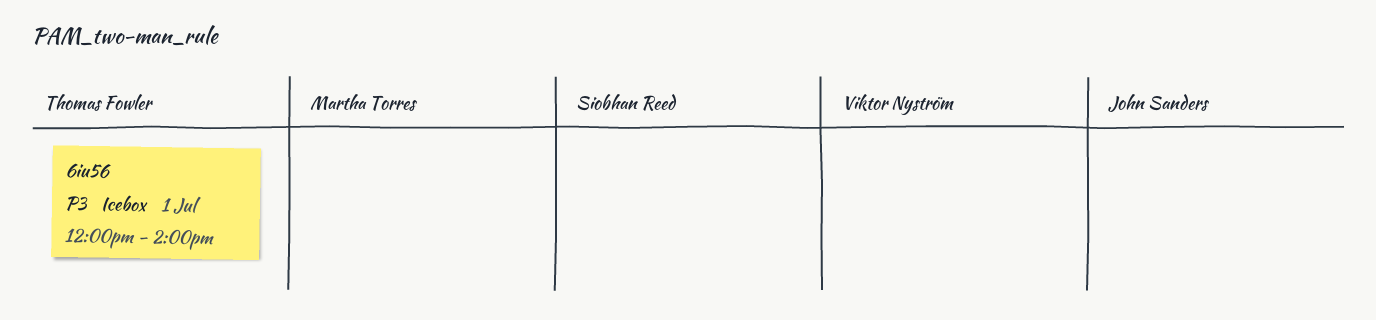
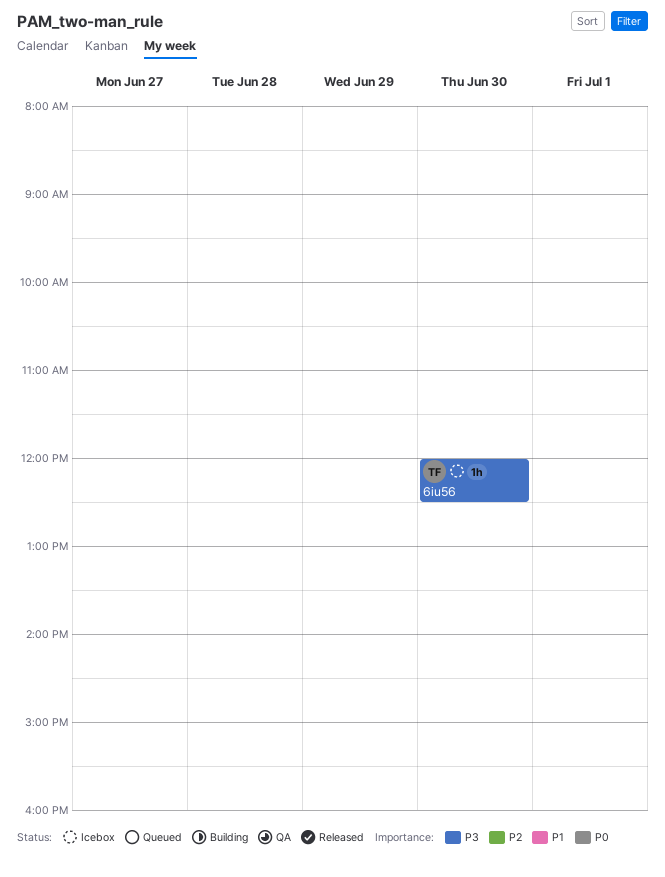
6iu56, day: Jul 1 -> Jun 30
6iu56, ends: 14:00 -> 12:30

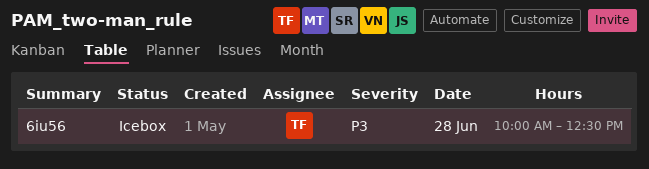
6iu56, day: Jun 30 -> Jun 28
6iu56, begins: 12:00 -> 10:00

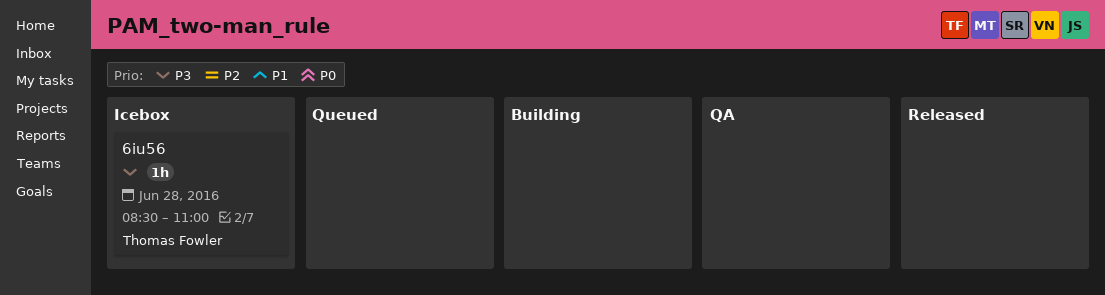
6iu56, begins: 10:00 -> 08:30
6iu56, ends: 12:30 -> 11:00

